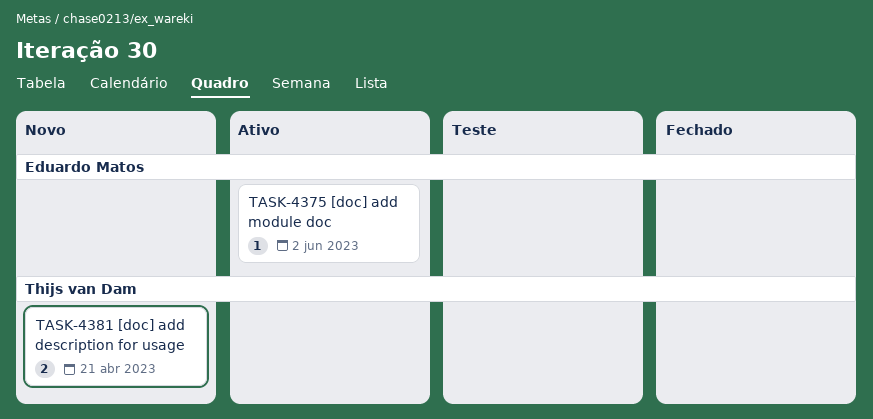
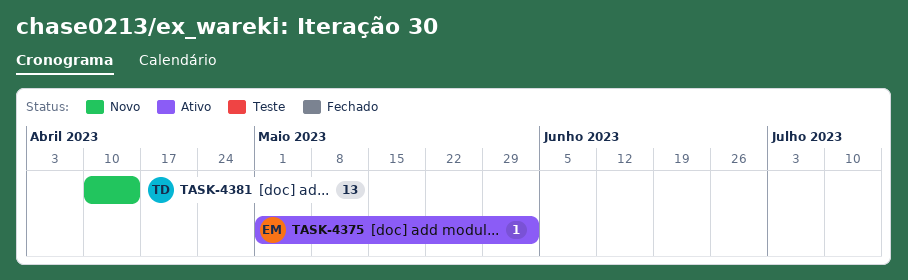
TASK-4381, estimate: 2 -> 13
TASK-4381, due: Apr 21 -> Apr 14

